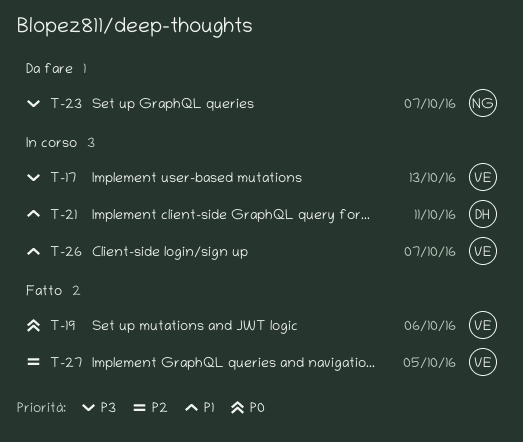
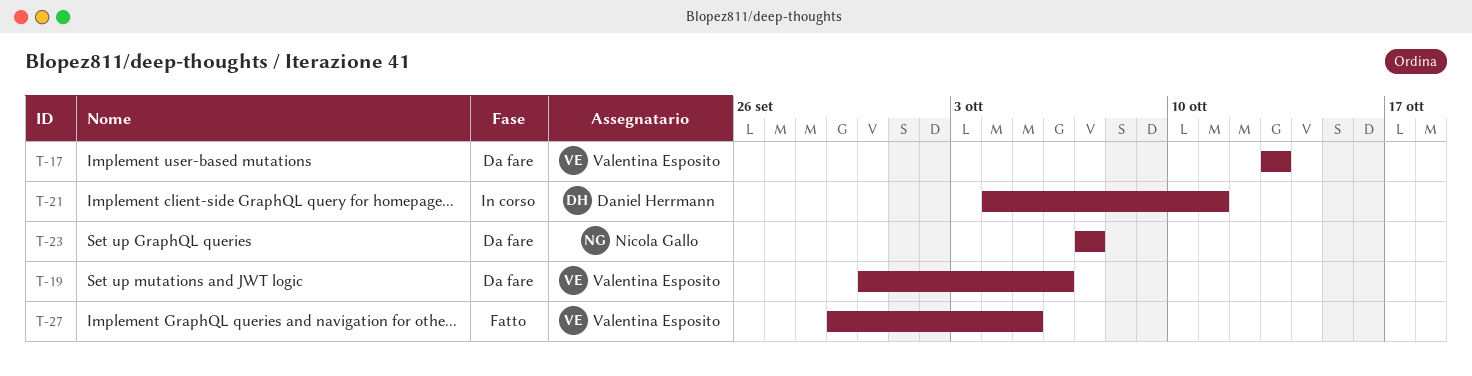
T-17, status: In corso -> Da fare
T-19, status: Fatto -> Da fare
T-26: present -> none

